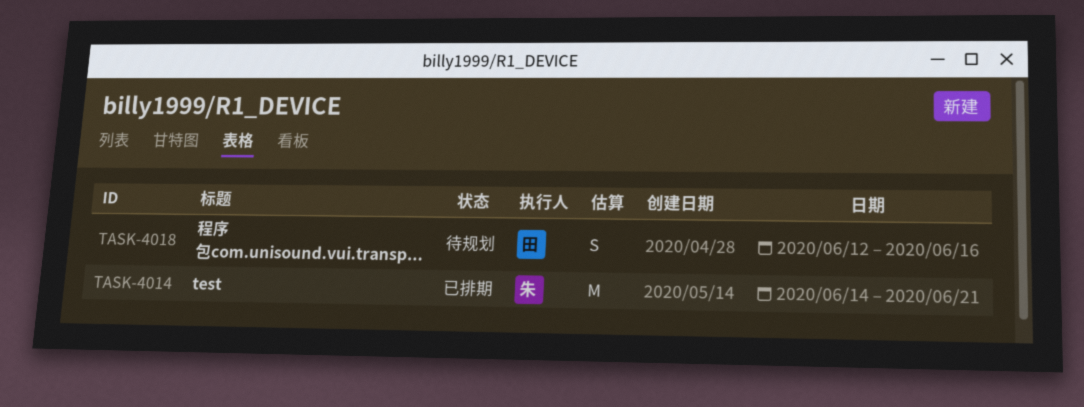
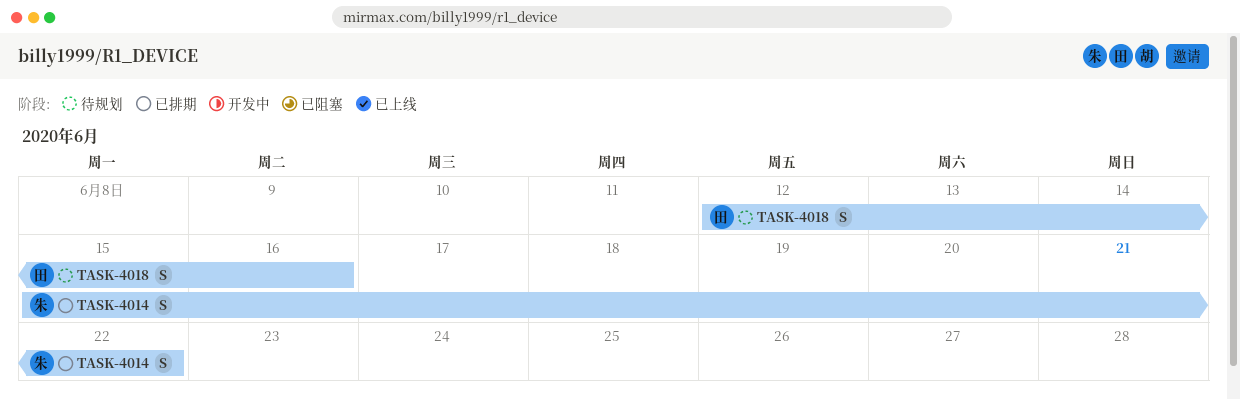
TASK-4014, estimate: M -> S
TASK-4014, start: Jun 14 -> Jun 15
TASK-4014, due: Jun 21 -> Jun 22

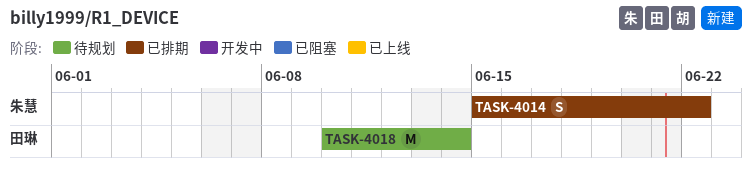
TASK-4018, estimate: S -> M
TASK-4018, start: Jun 12 -> Jun 10
TASK-4018, due: Jun 16 -> Jun 14

